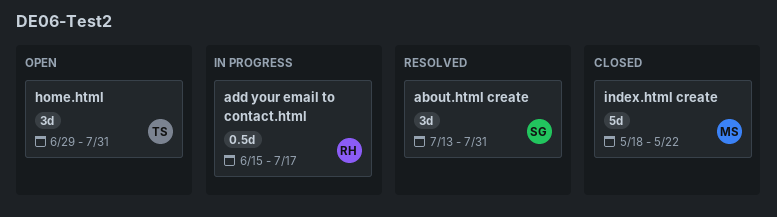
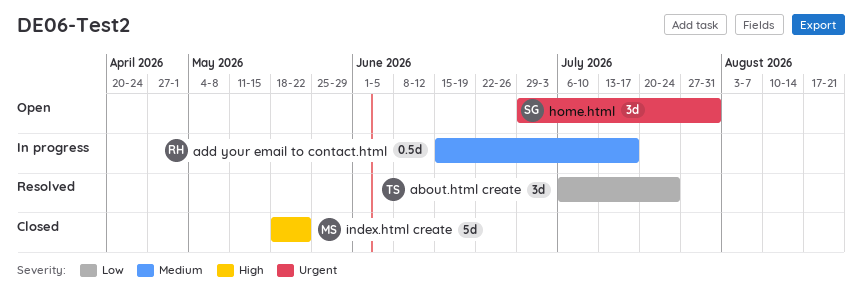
about.html create, owner: SG -> TS
about.html create, start: Jul 13 -> Jul 6
about.html create, due: Jul 31 -> Jul 24
home.html, owner: TS -> SG

